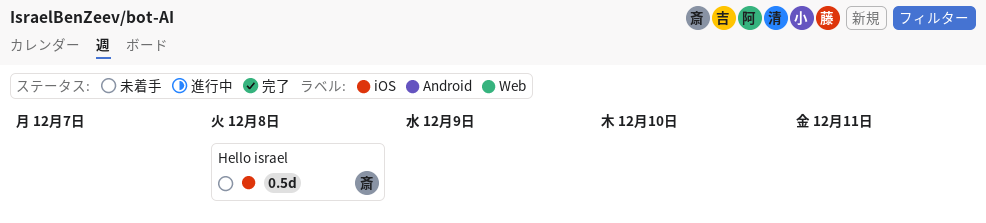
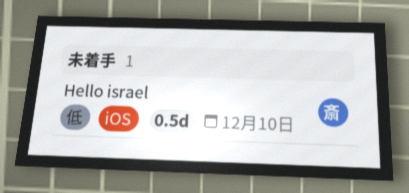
Hello israel, due: Dec 8 -> Dec 10

